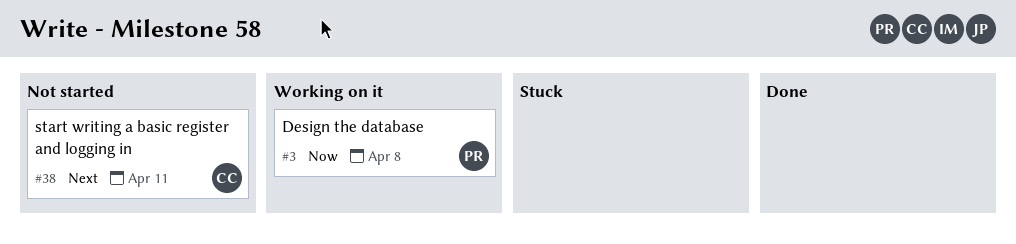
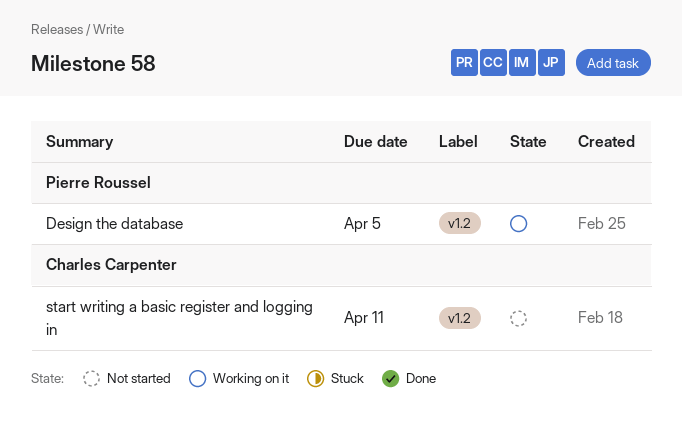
Design the database, due: Apr 8 -> Apr 5

